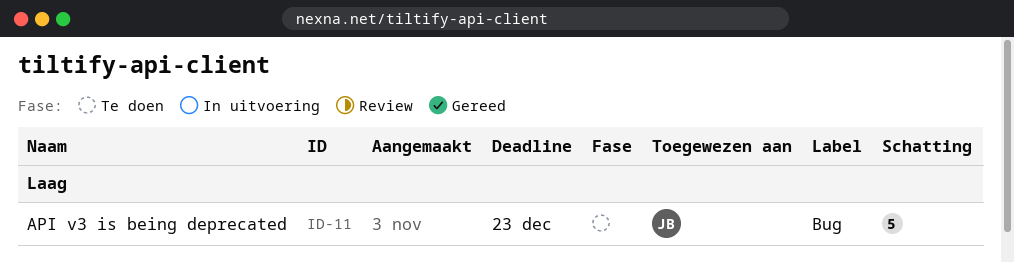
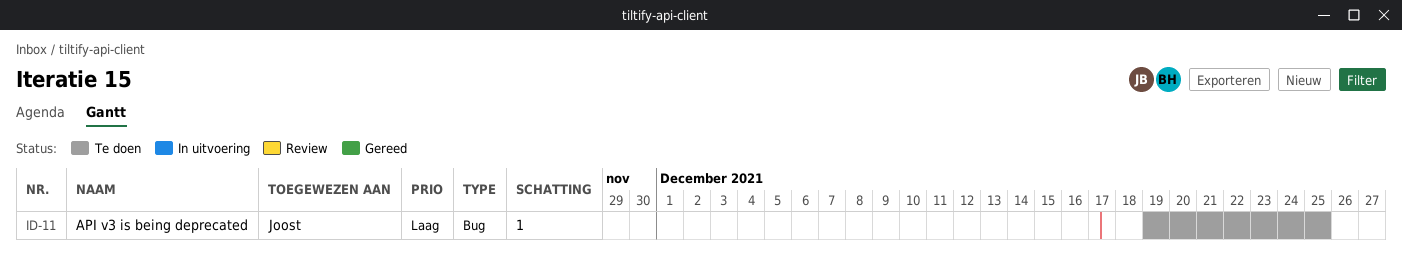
ID-11, estimate: 5 -> 1
ID-11, due: Dec 23 -> Dec 25

